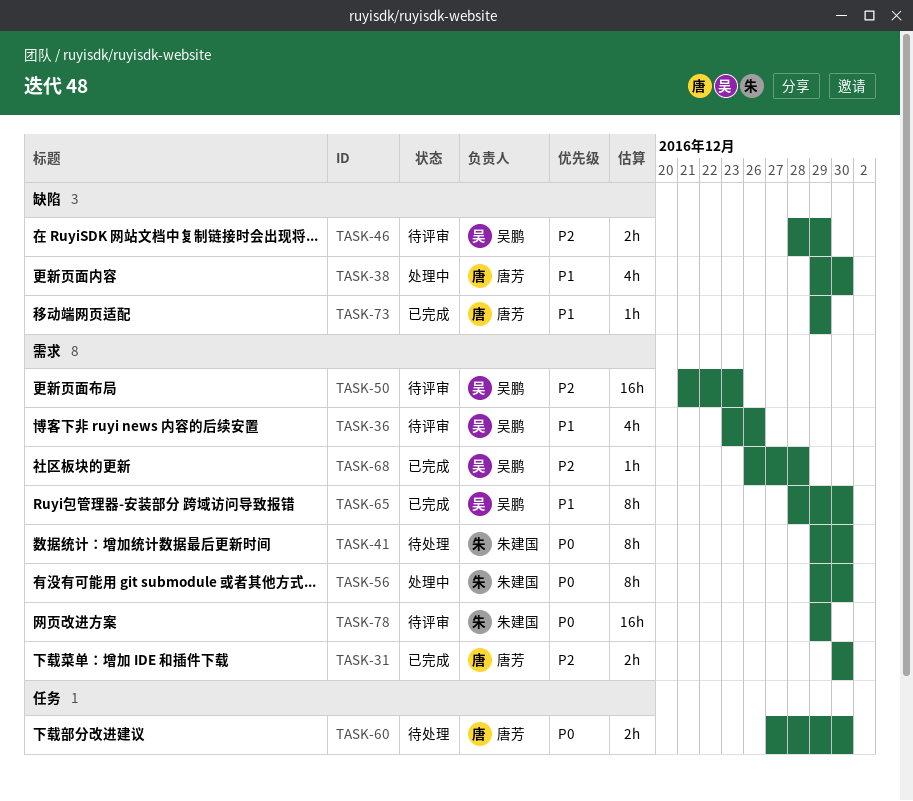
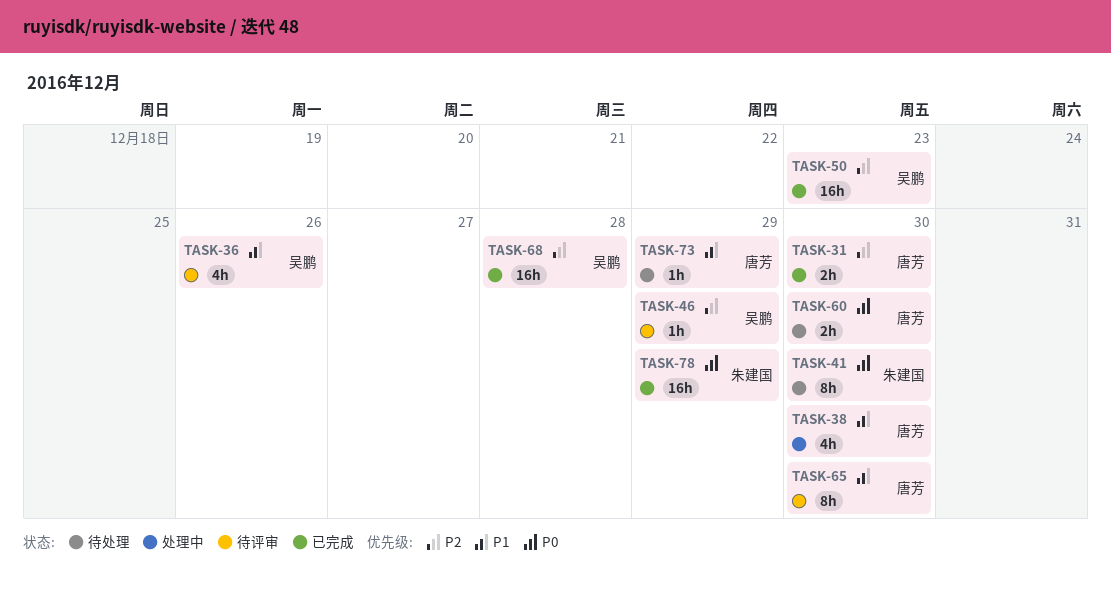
TASK-46, estimate: 2h -> 1h
TASK-50, status: 待评审 -> 已完成
TASK-56: present -> none
TASK-65, status: 已完成 -> 待评审
TASK-65, owner: 吴鹏 -> 唐芳
TASK-68, estimate: 1h -> 16h
TASK-73, status: 已完成 -> 待处理
TASK-78, status: 待评审 -> 已完成

